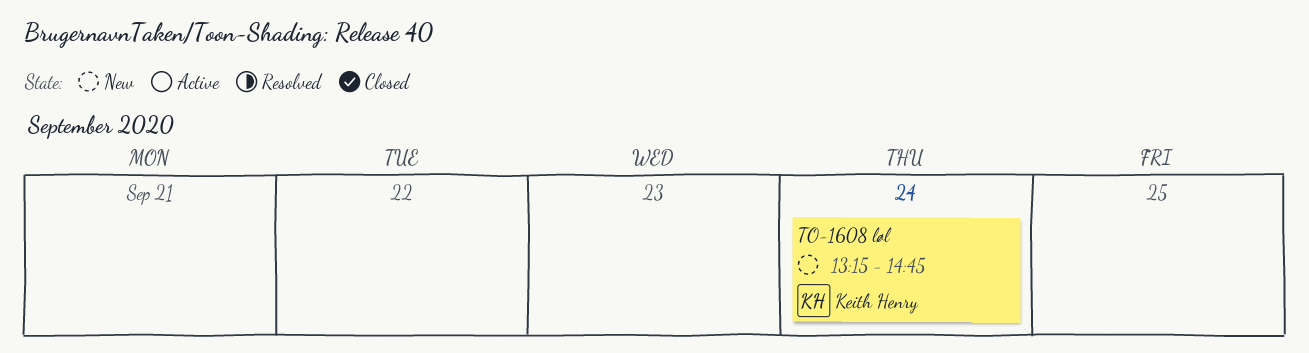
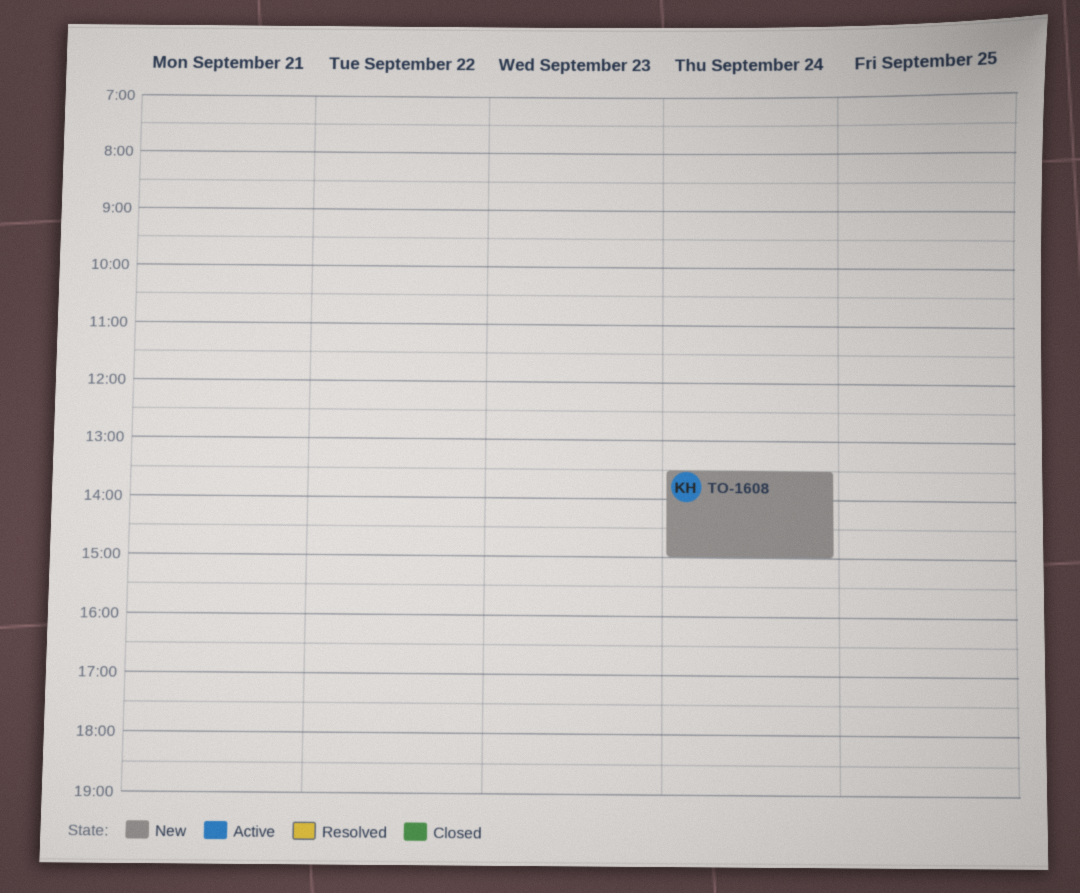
TO-1608, begins: 13:15 -> 13:30
TO-1608, ends: 14:45 -> 15:00

